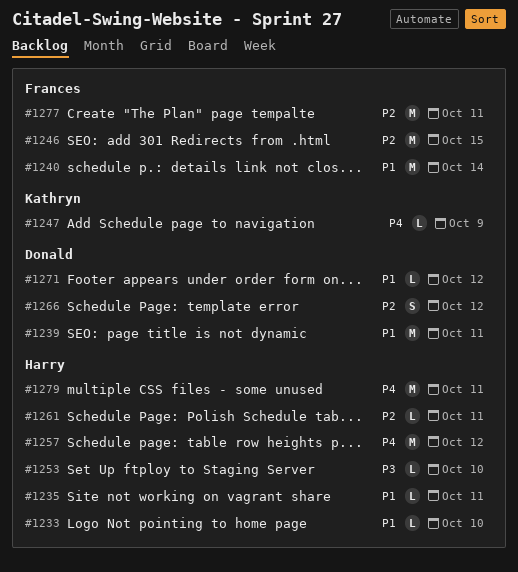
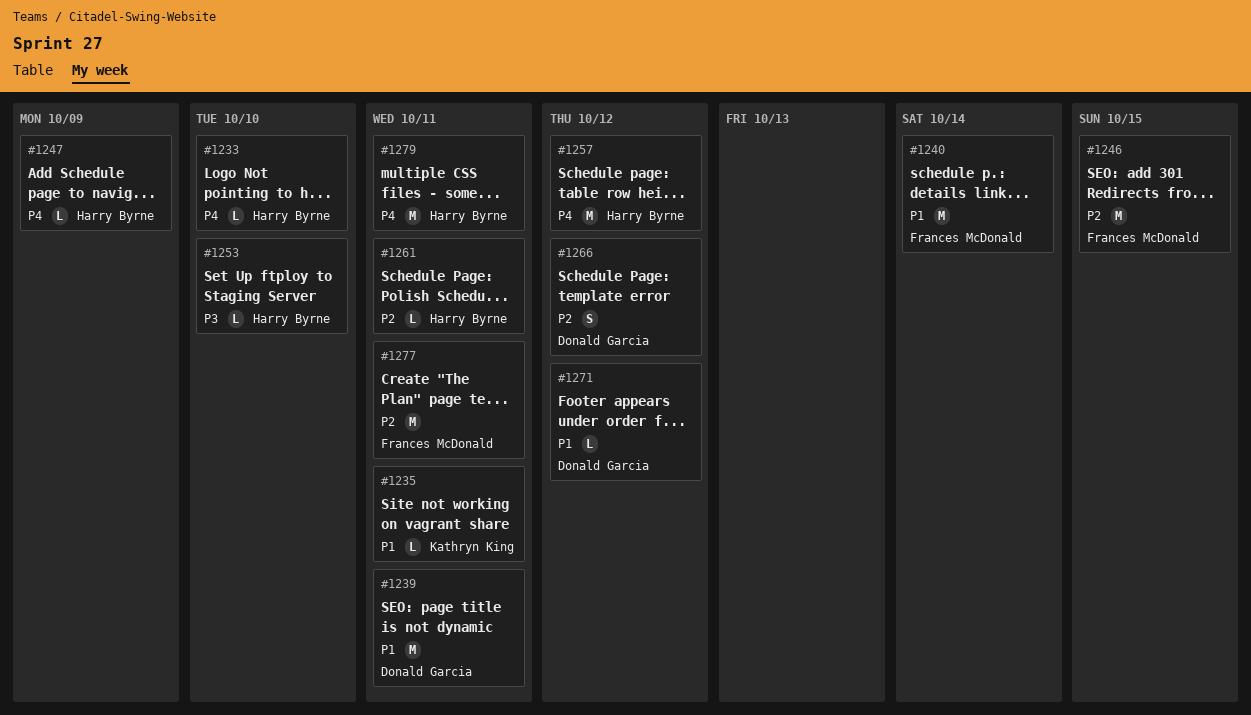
#1233, priority: P1 -> P4
#1235, owner: Harry Byrne -> Kathryn King
#1247, owner: Kathryn King -> Harry Byrne

